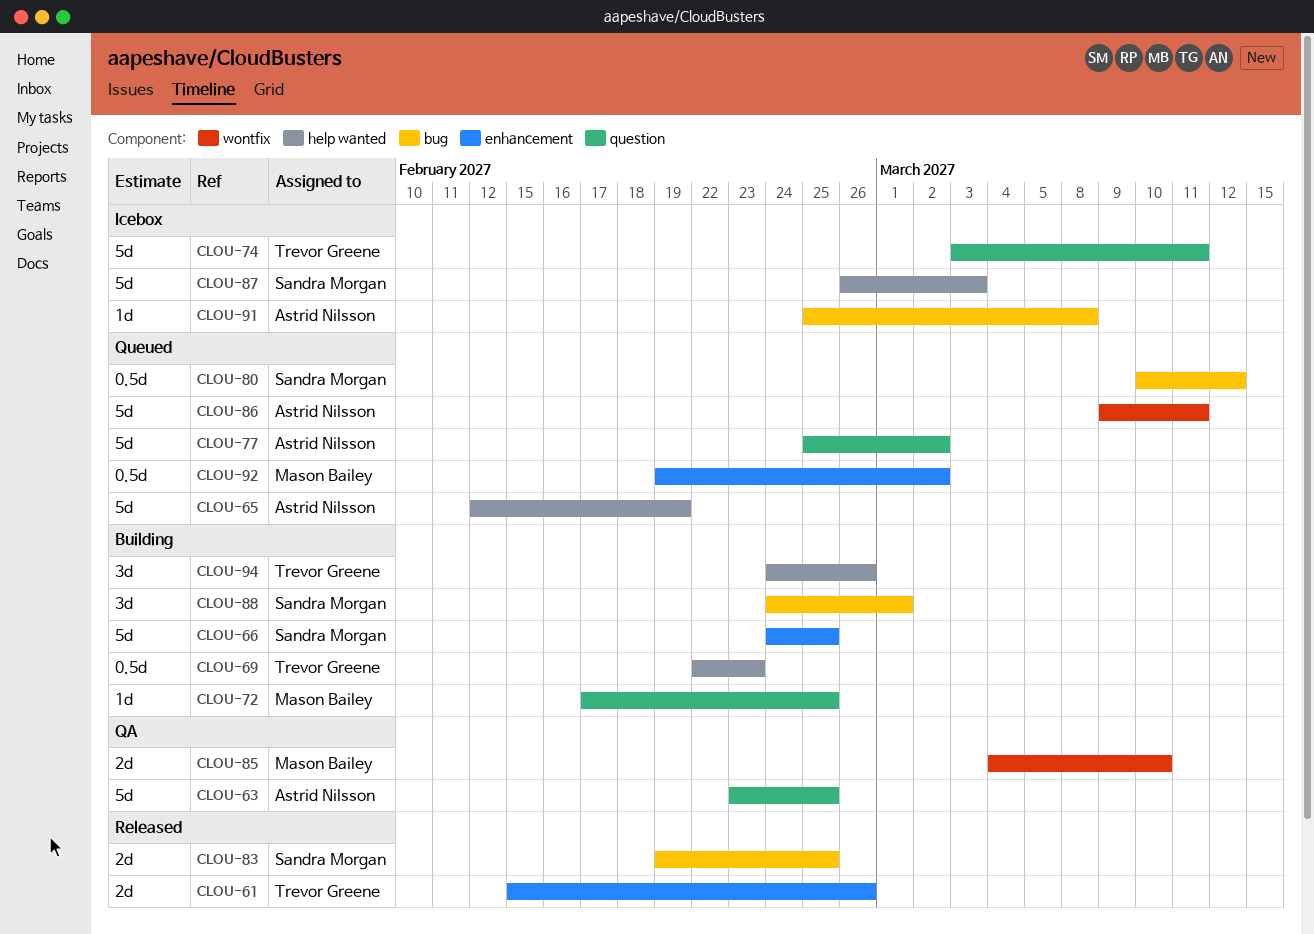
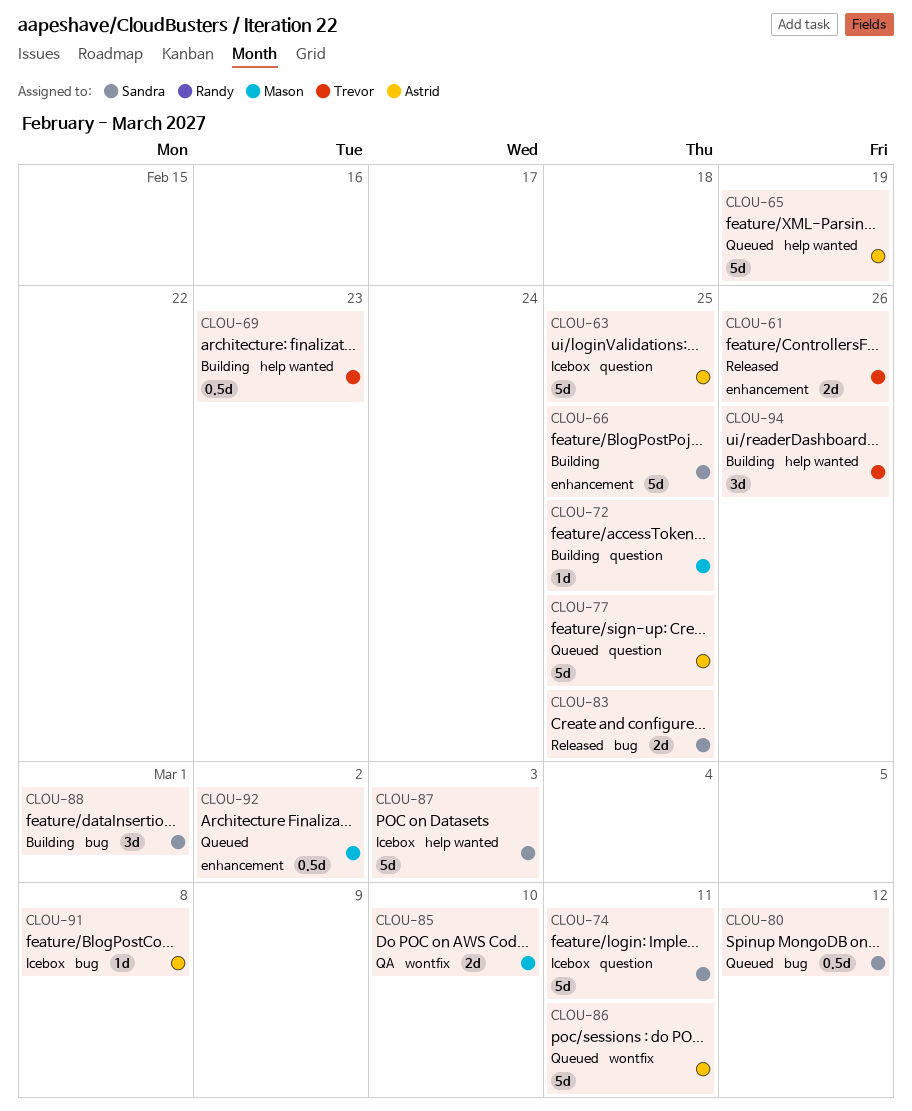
CLOU-63, status: QA -> Icebox
CLOU-74, owner: Trevor Greene -> Sandra Morgan
CLOU-77, due: Mar 2 -> Feb 25

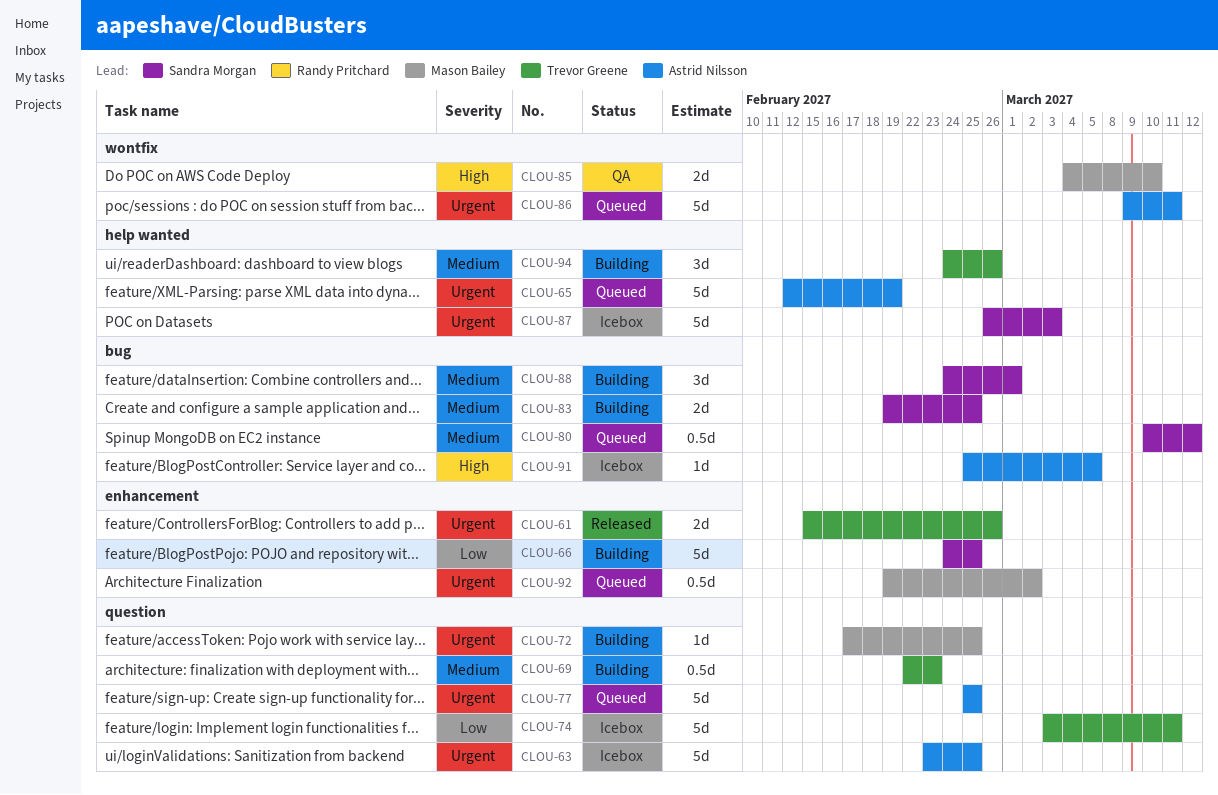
CLOU-69, label: help wanted -> question
CLOU-74, owner: Sandra Morgan -> Trevor Greene
CLOU-83, status: Released -> Building
CLOU-91, due: Mar 8 -> Mar 5

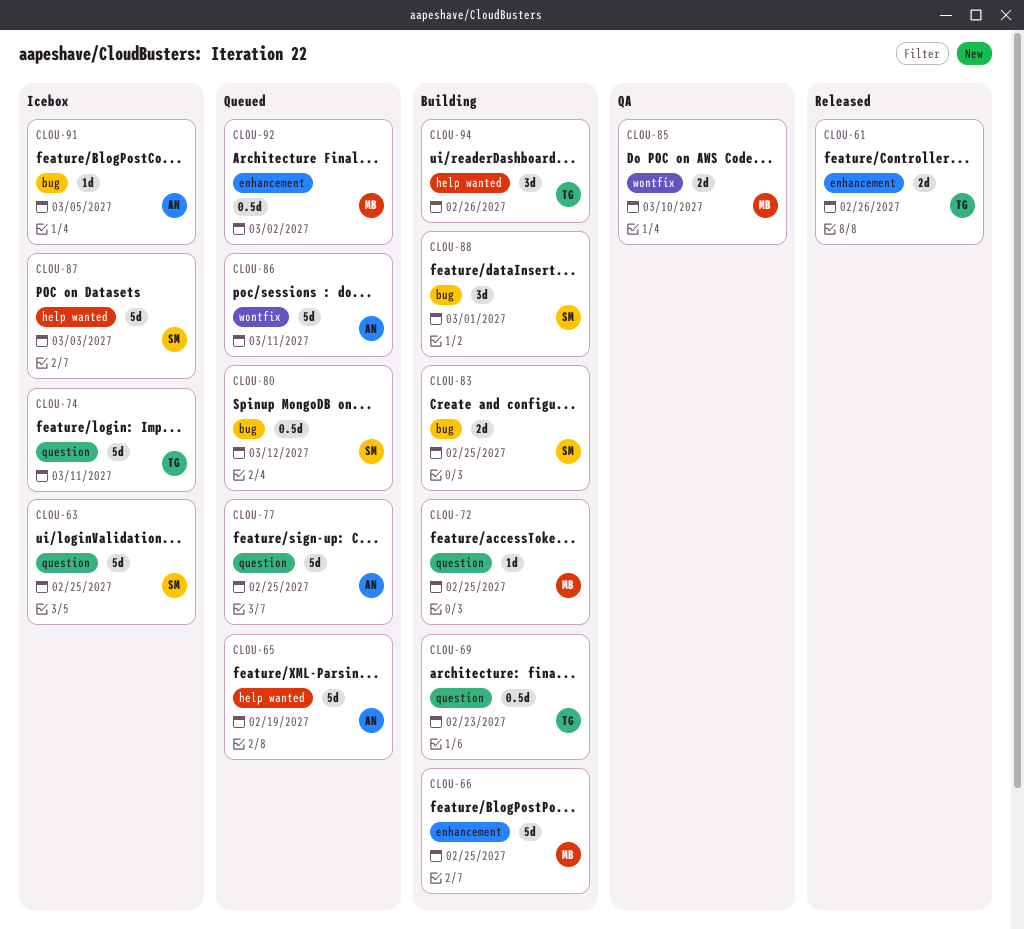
CLOU-63, owner: Astrid Nilsson -> Sandra Morgan
CLOU-66, owner: Sandra Morgan -> Mason Bailey

